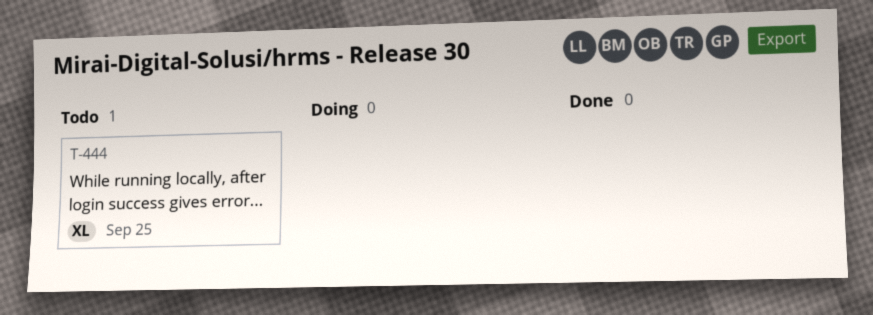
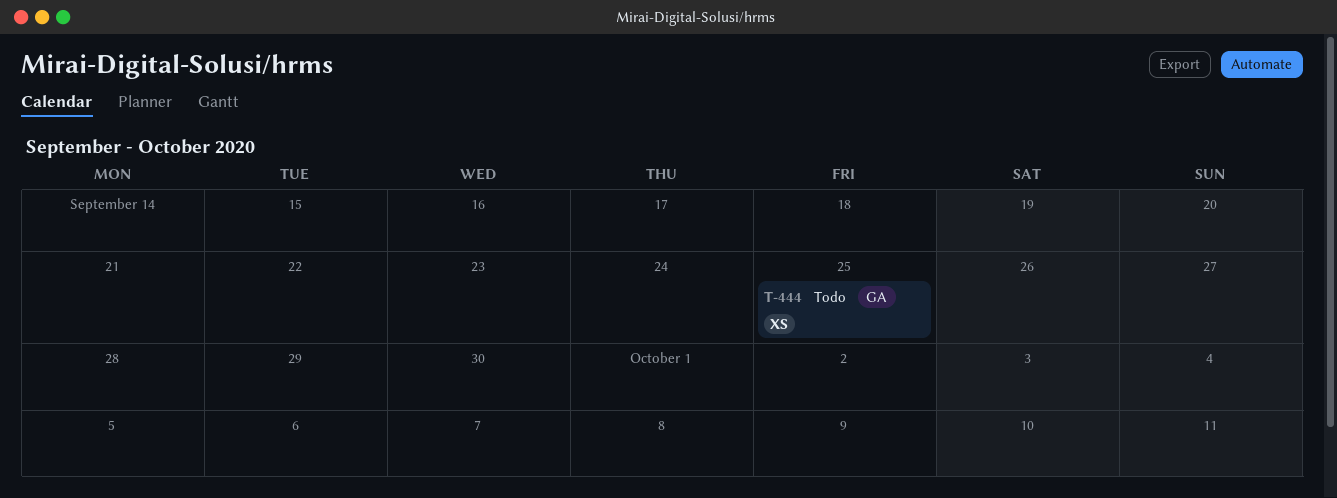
T-444, estimate: XL -> XS

